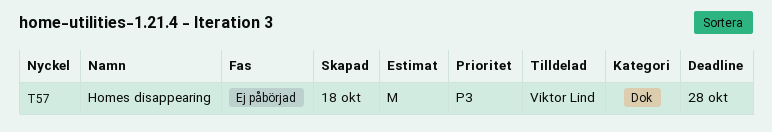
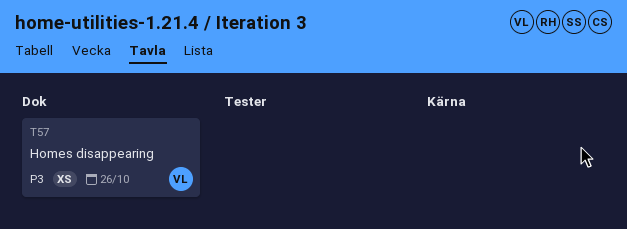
T57, estimate: M -> XS
T57, due: Oct 28 -> Oct 26

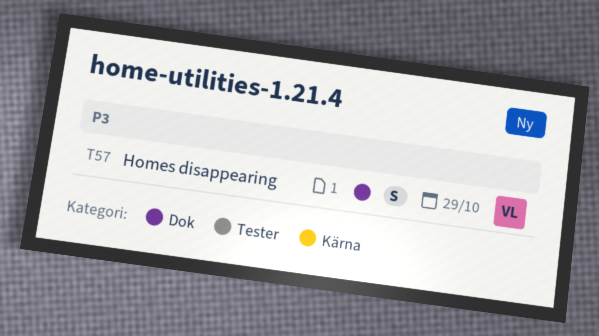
T57, estimate: XS -> S
T57, due: Oct 26 -> Oct 29

